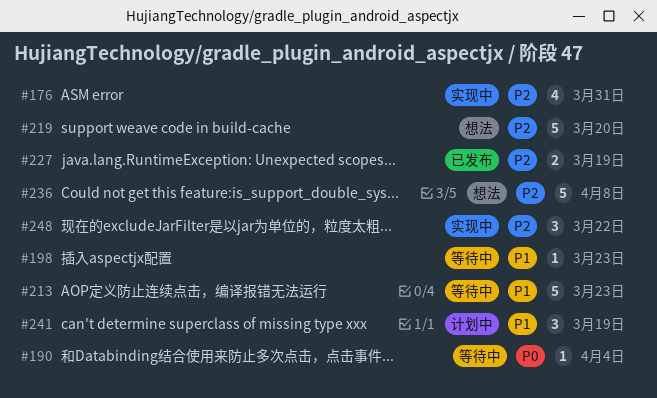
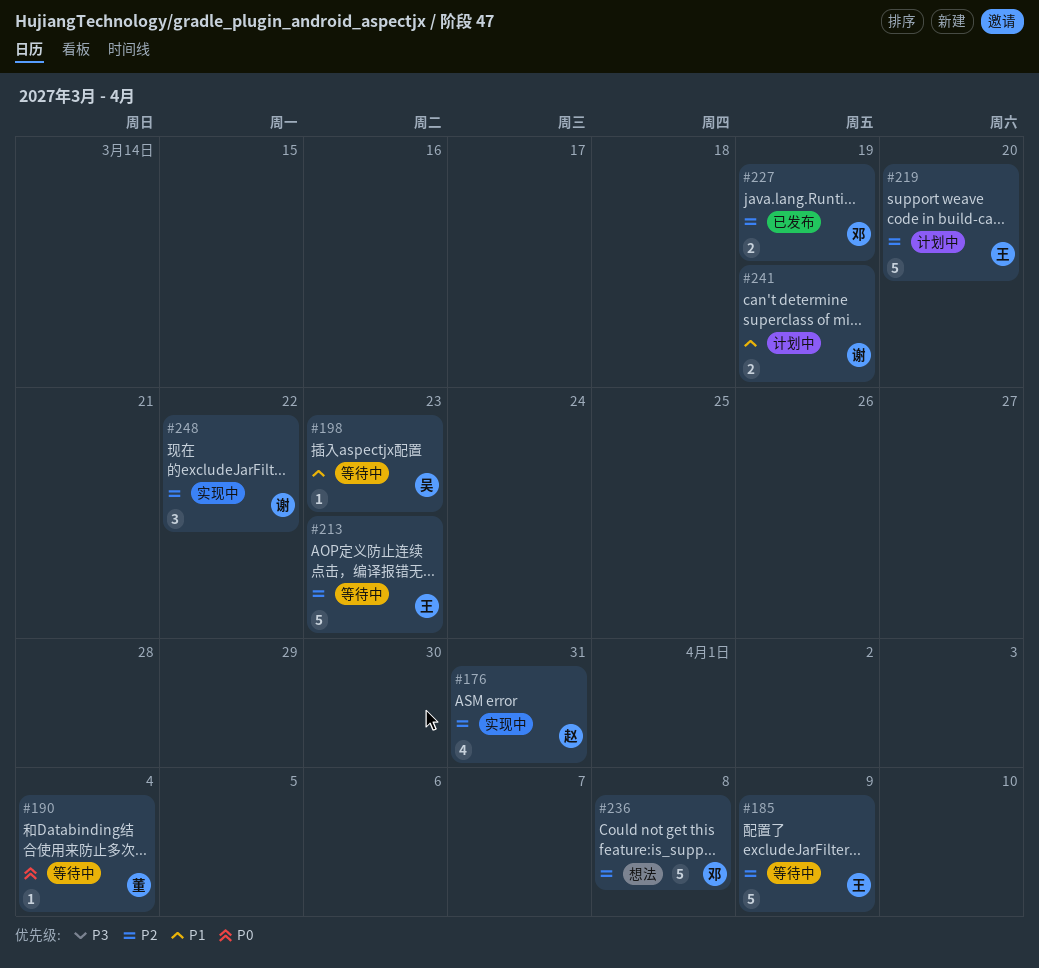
#185: none -> present
#213, priority: P1 -> P2
#219, status: 想法 -> 计划中
#241, estimate: 3 -> 2

